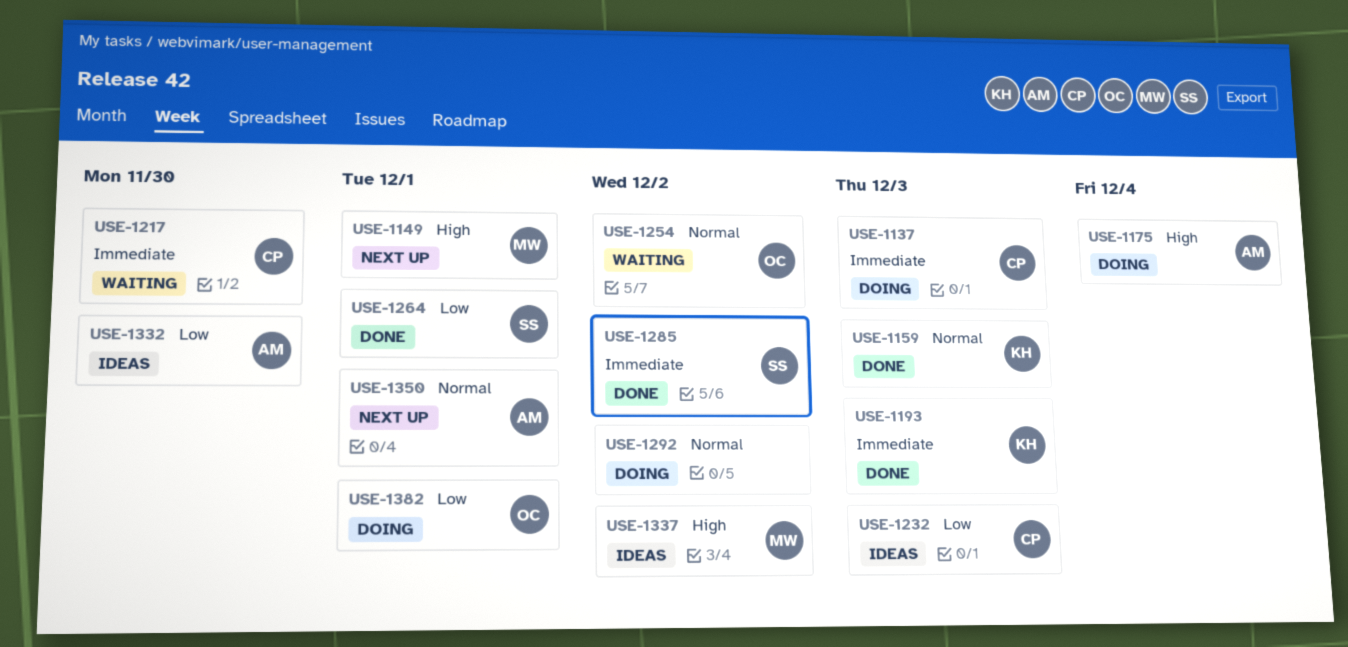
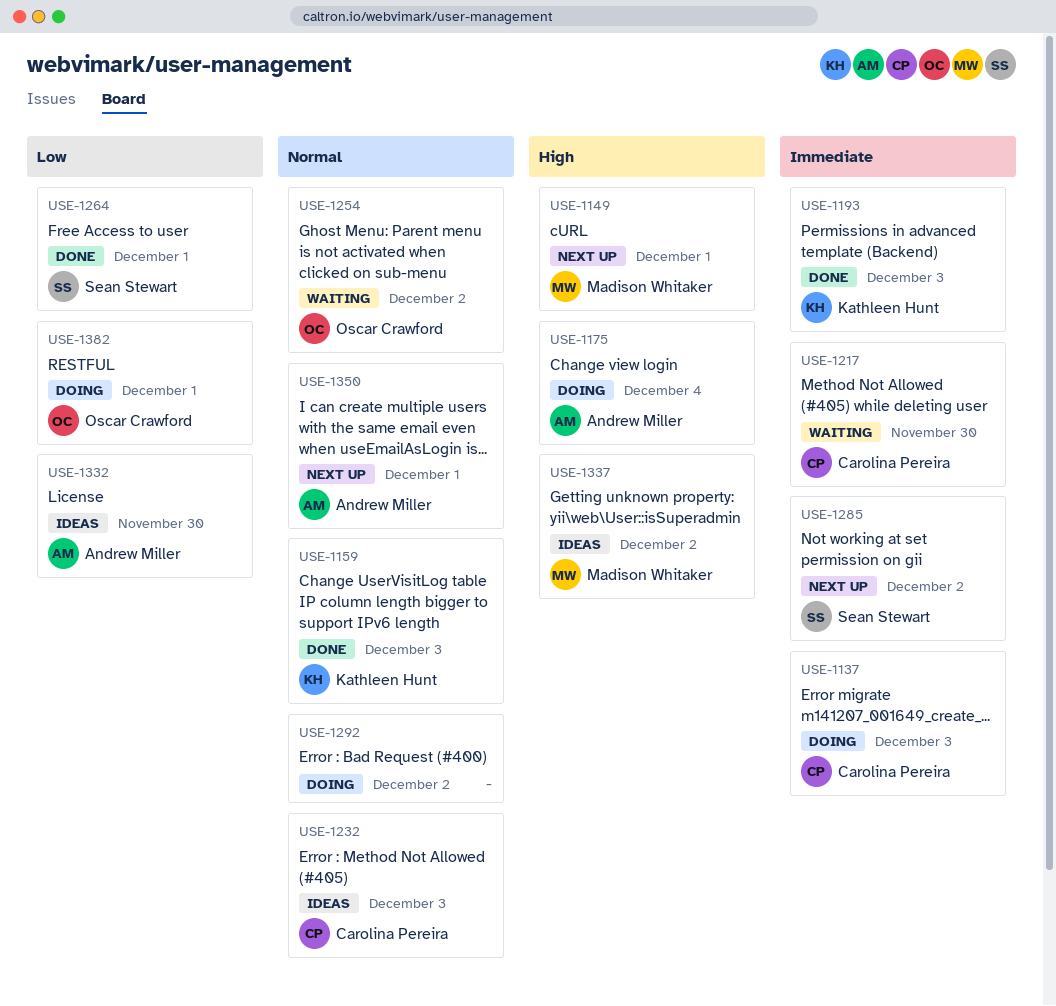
USE-1232, priority: Low -> Normal
USE-1285, status: Done -> Next up

